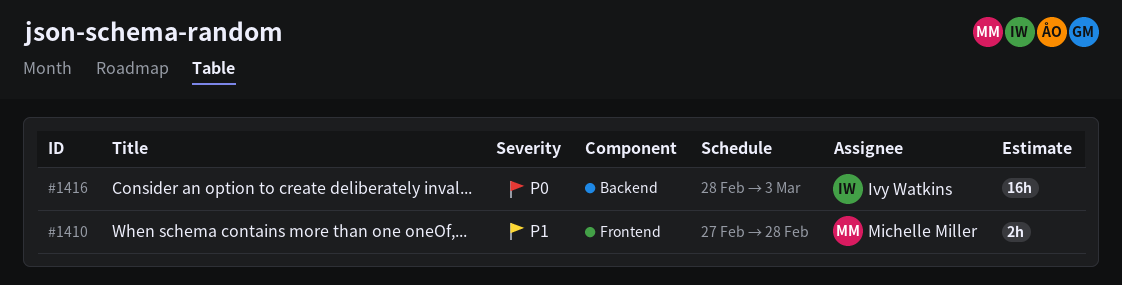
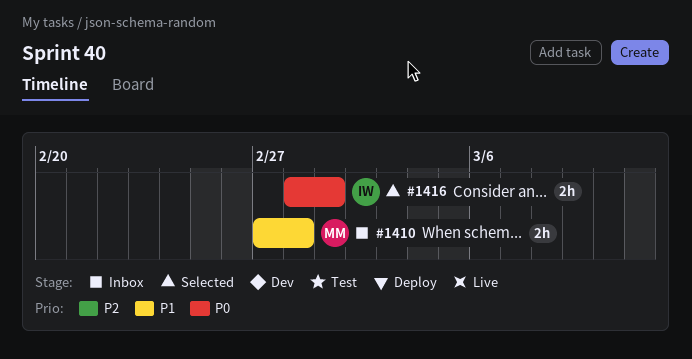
#1416, estimate: 16h -> 2h
#1416, due: Mar 3 -> Mar 1

